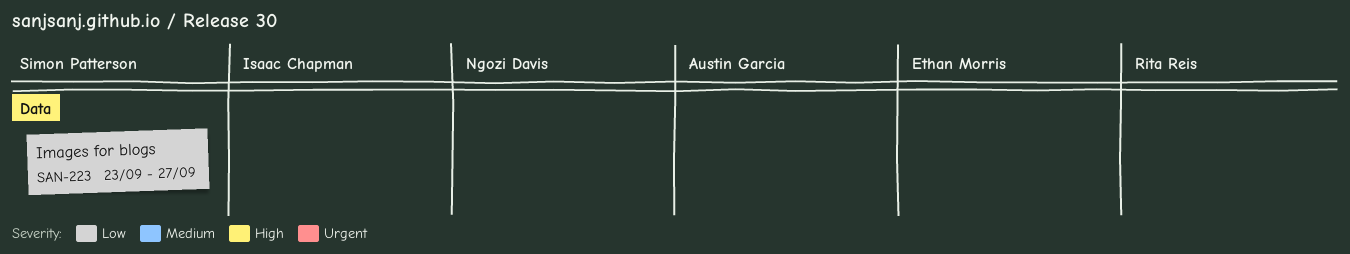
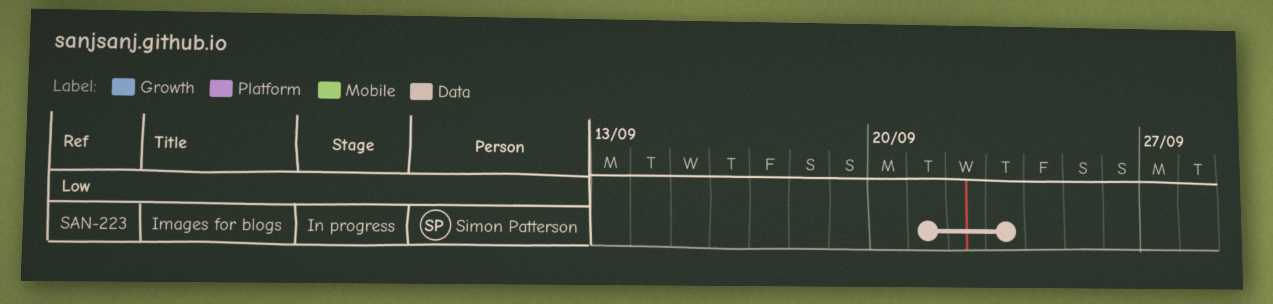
SAN-223, start: Sep 23 -> Sep 21
SAN-223, due: Sep 27 -> Sep 23

